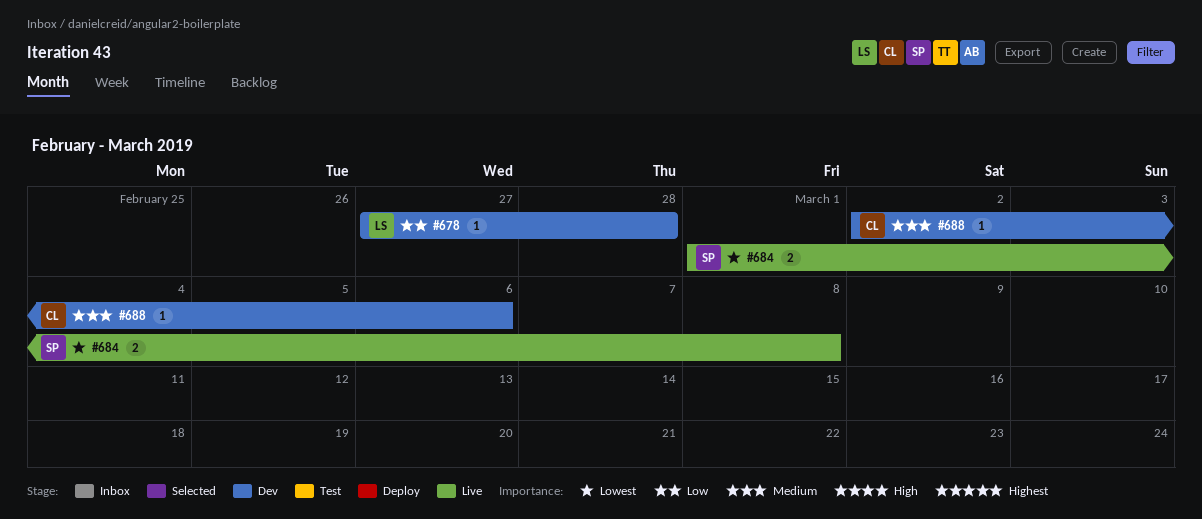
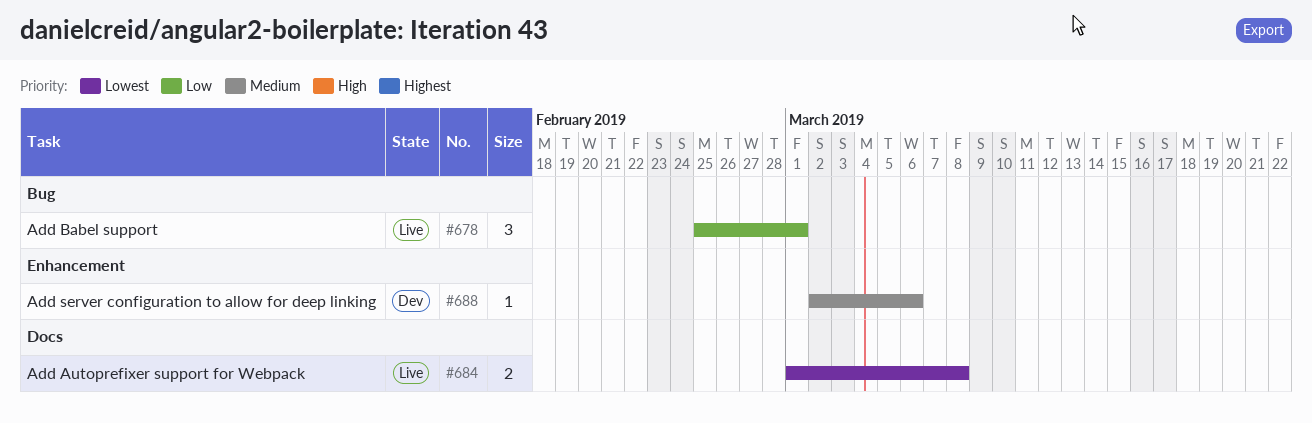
#678, status: Dev -> Live
#678, estimate: 1 -> 3
#678, start: Feb 27 -> Feb 25
#678, due: Feb 28 -> Mar 1

